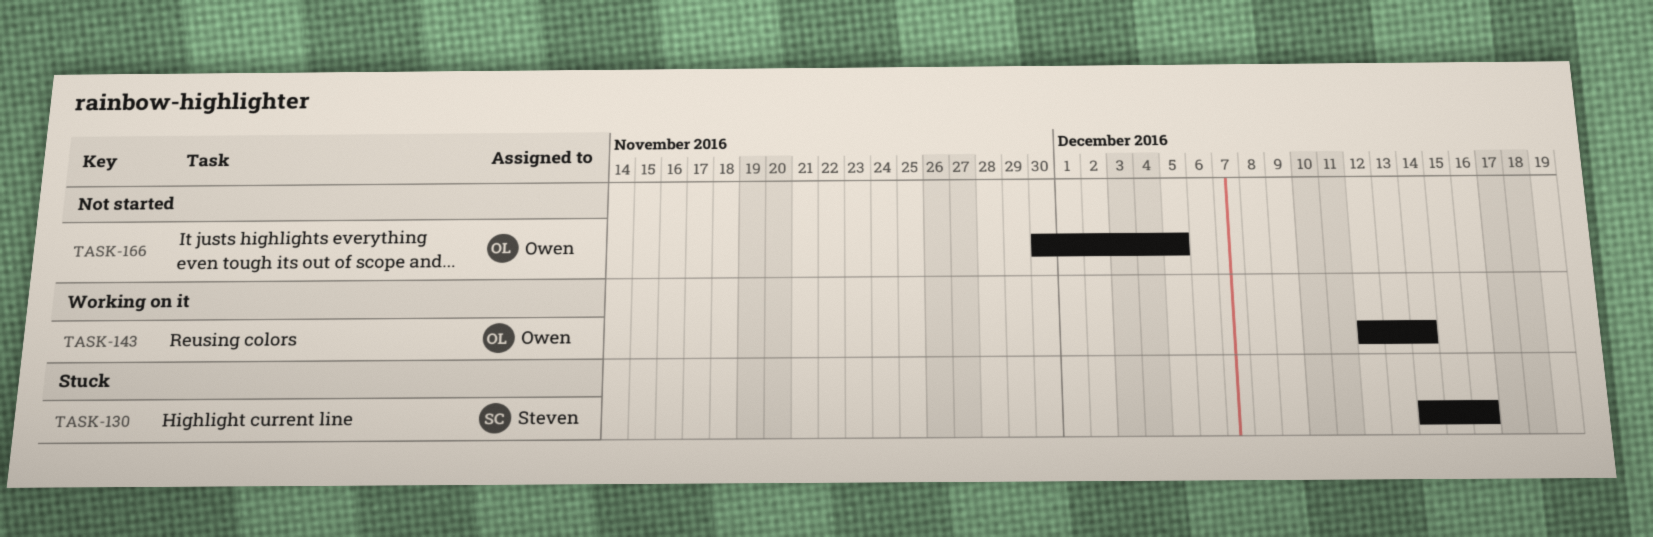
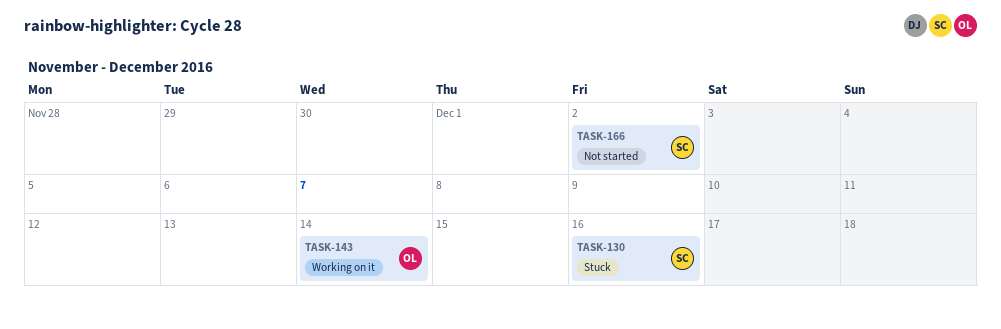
TASK-166, owner: Owen -> Steven
TASK-166, due: Dec 5 -> Dec 2

